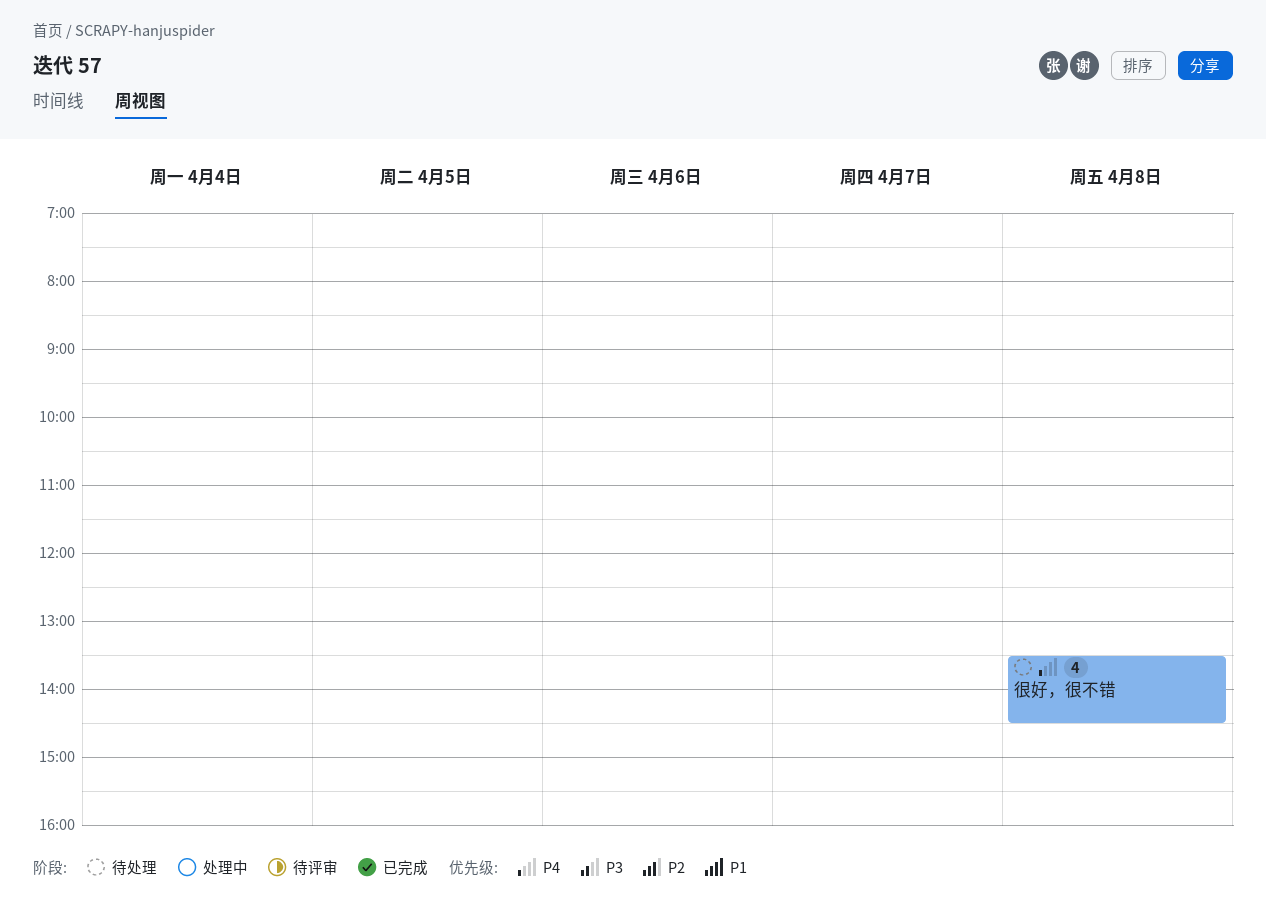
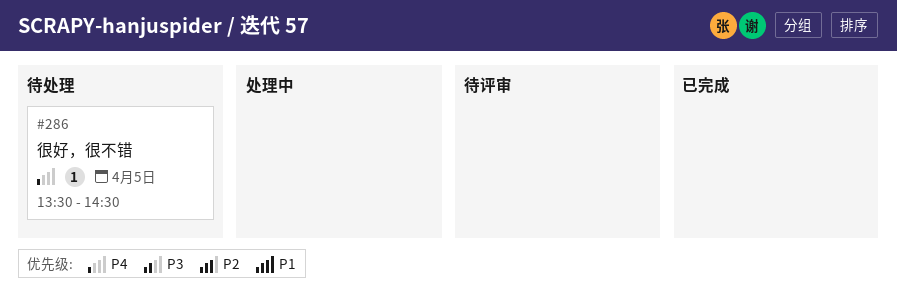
很好，很不错, estimate: 4 -> 1
很好，很不错, day: Apr 8 -> Apr 5

